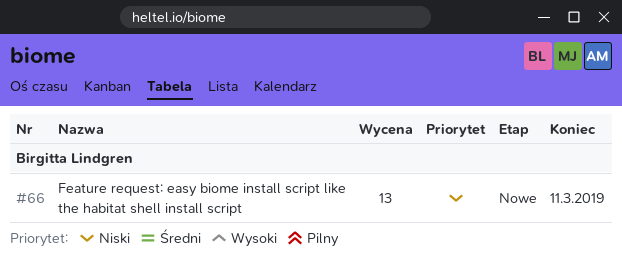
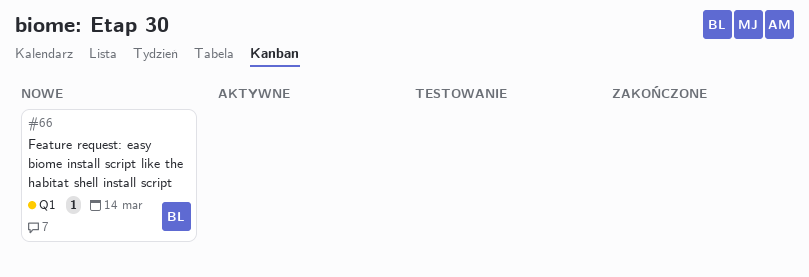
#66, estimate: 13 -> 1
#66, due: Mar 11 -> Mar 14

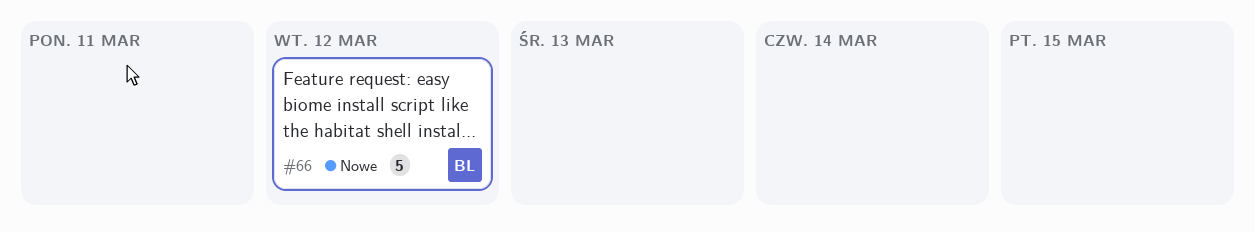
#66, estimate: 1 -> 5
#66, due: Mar 14 -> Mar 12

